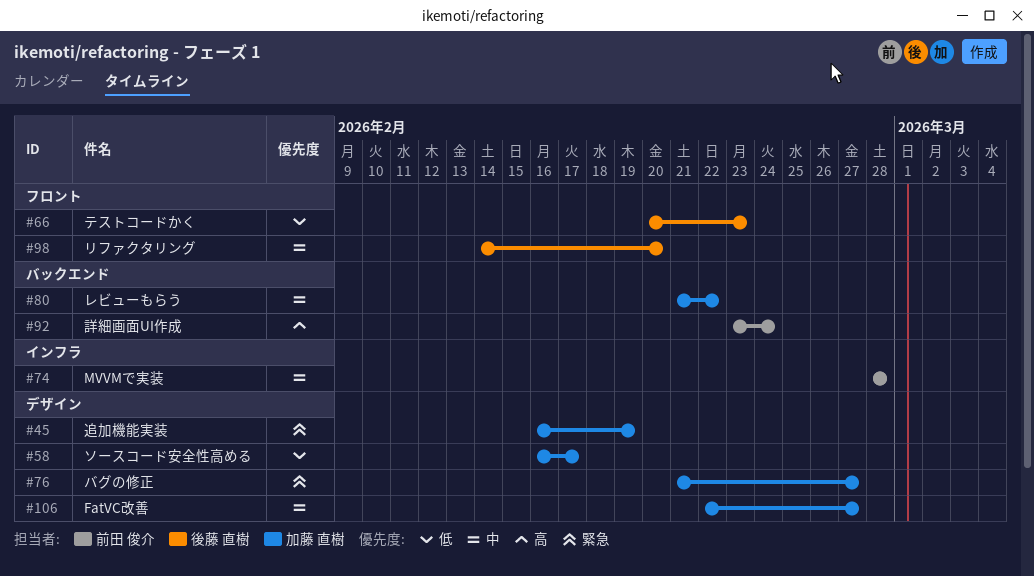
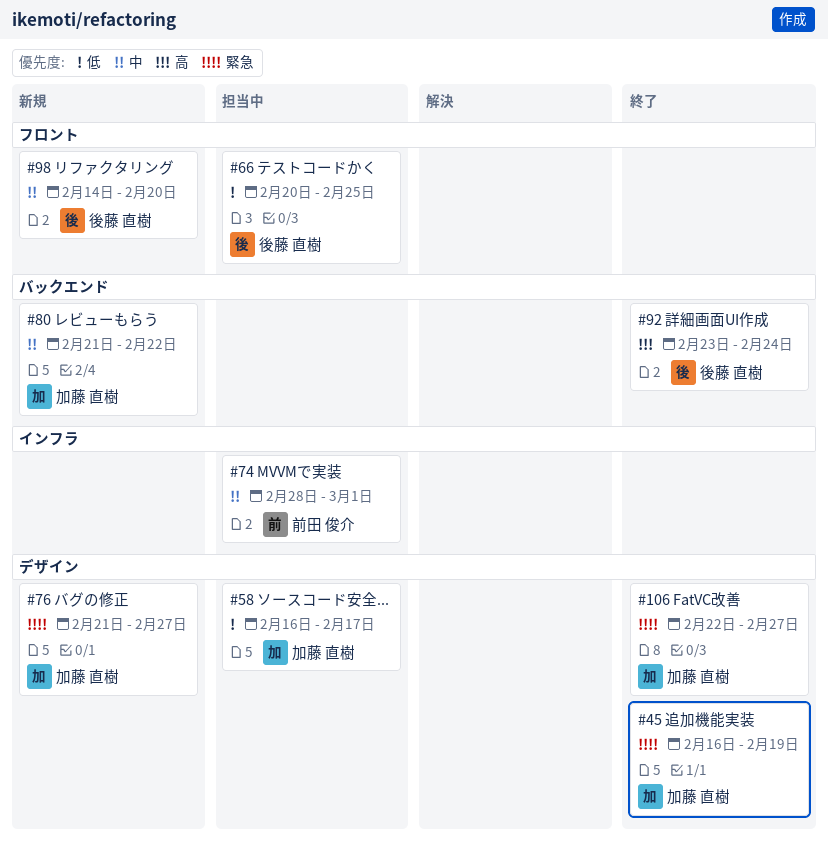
#66, due: Feb 23 -> Feb 25
#74, due: Feb 28 -> Mar 1
#92, owner: 前田 俊介 -> 後藤 直樹
#106, priority: 中 -> 緊急

